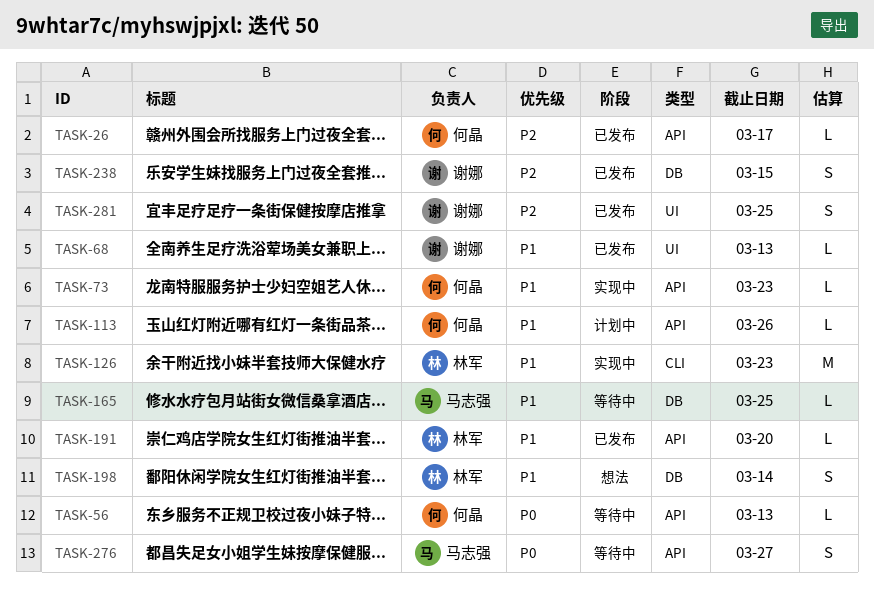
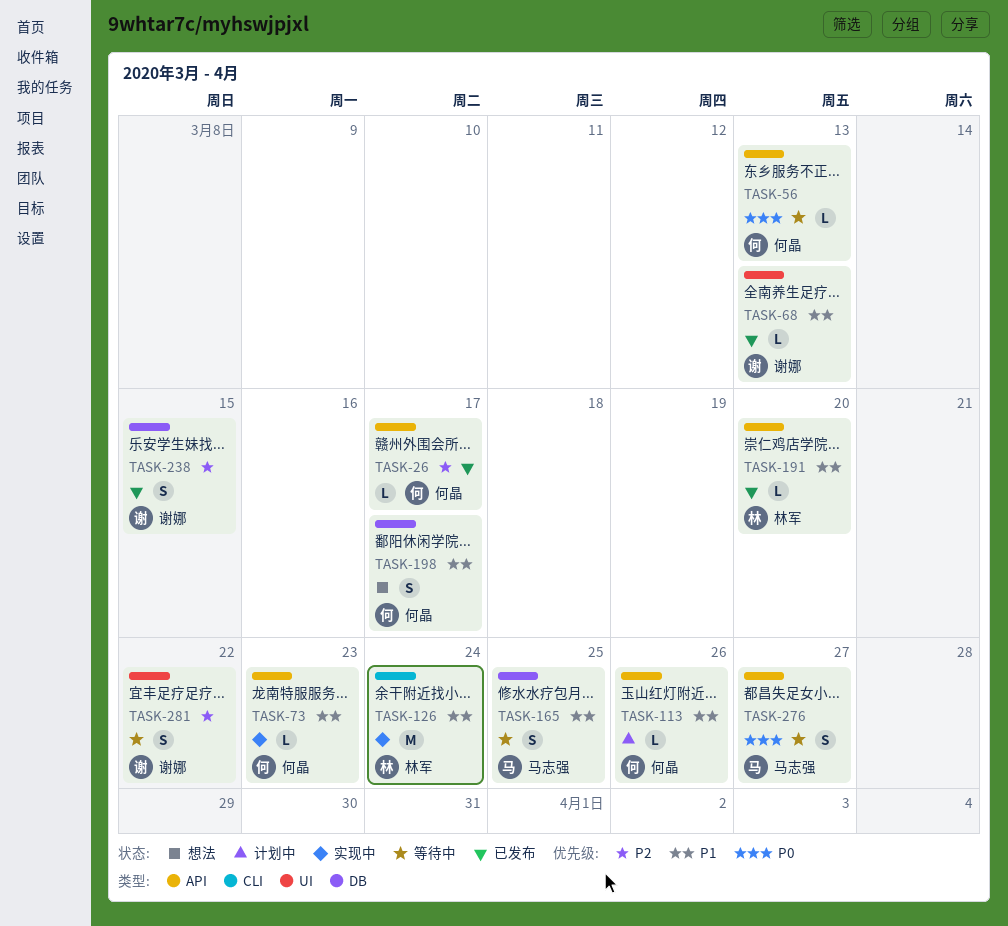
TASK-126, due: Mar 23 -> Mar 24
TASK-165, estimate: L -> S
TASK-198, owner: 林军 -> 何晶
TASK-198, due: Mar 14 -> Mar 17
TASK-281, status: 已发布 -> 等待中
TASK-281, due: Mar 25 -> Mar 22

